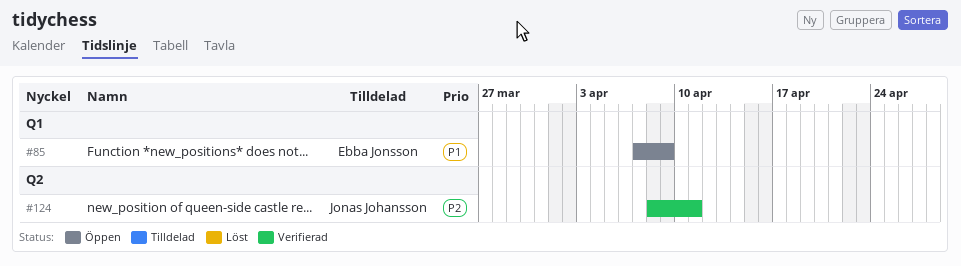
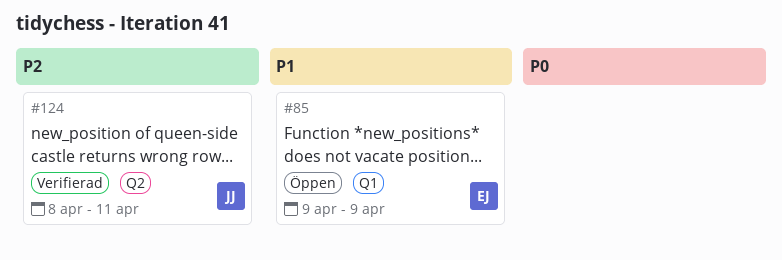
#85, start: Apr 7 -> Apr 9

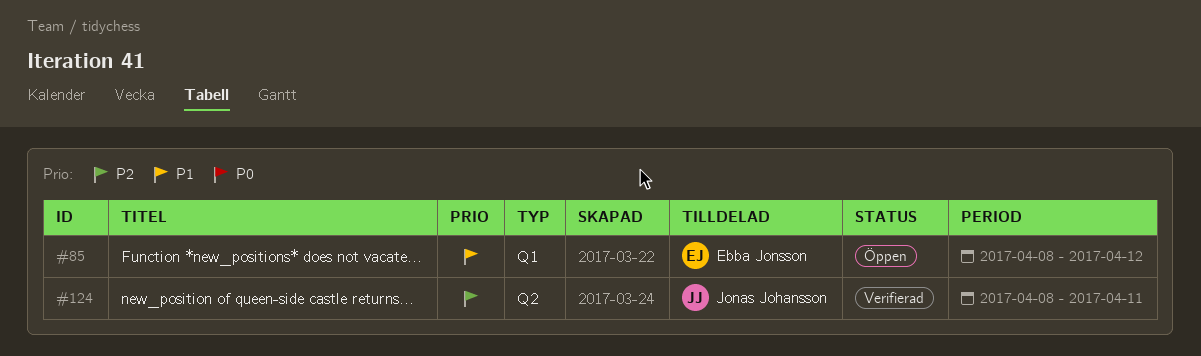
#85, start: Apr 9 -> Apr 8
#85, due: Apr 9 -> Apr 12

